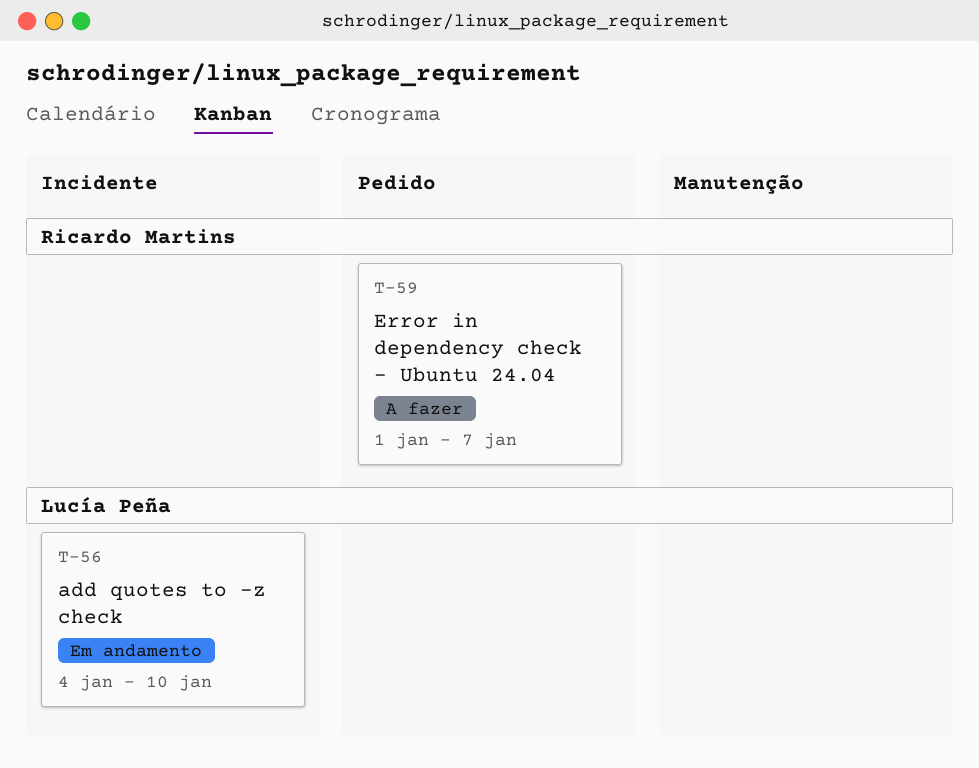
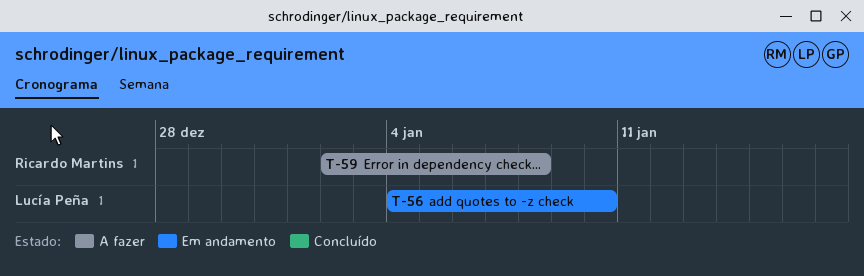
T-59, start: Jan 1 -> Jan 2
T-59, due: Jan 7 -> Jan 8

